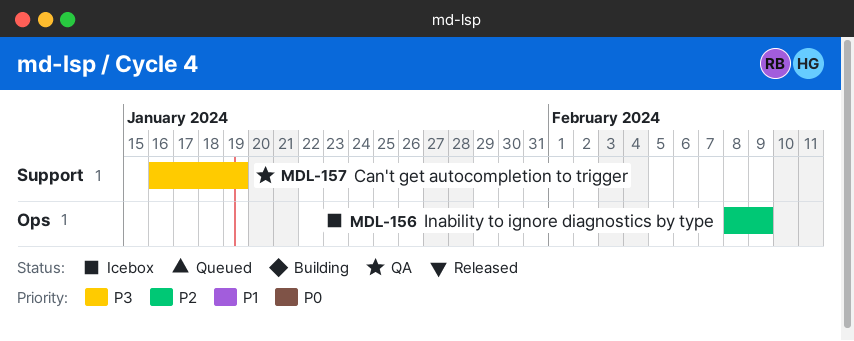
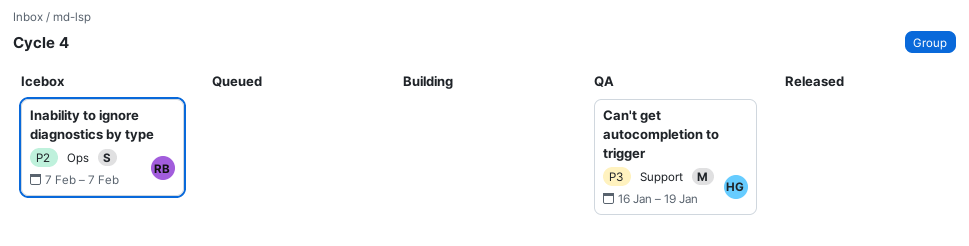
Inability to ignore diagnostics by type, start: Feb 8 -> Feb 7
Inability to ignore diagnostics by type, due: Feb 9 -> Feb 7

